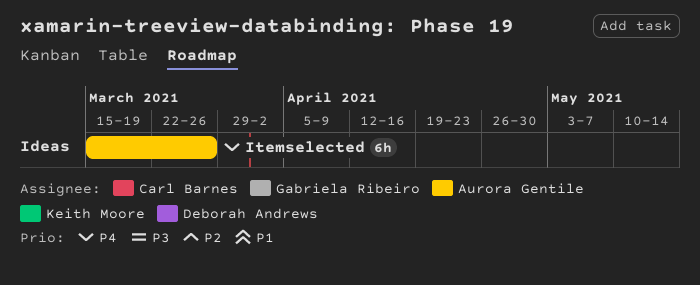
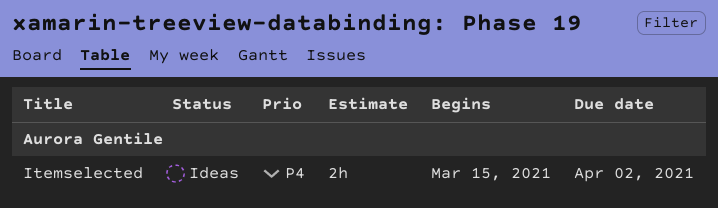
Itemselected, estimate: 6h -> 2h
Itemselected, due: Mar 26 -> Apr 2

